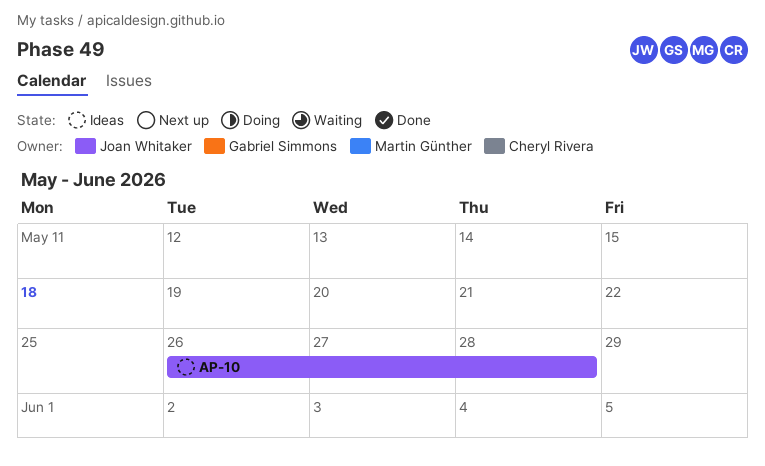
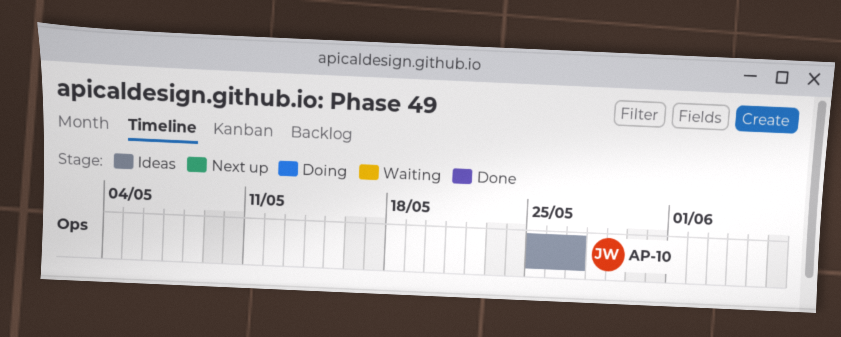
AP-10, start: May 26 -> May 25
AP-10, due: May 28 -> May 27

